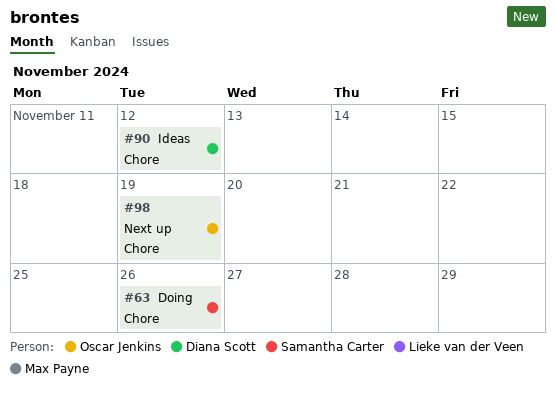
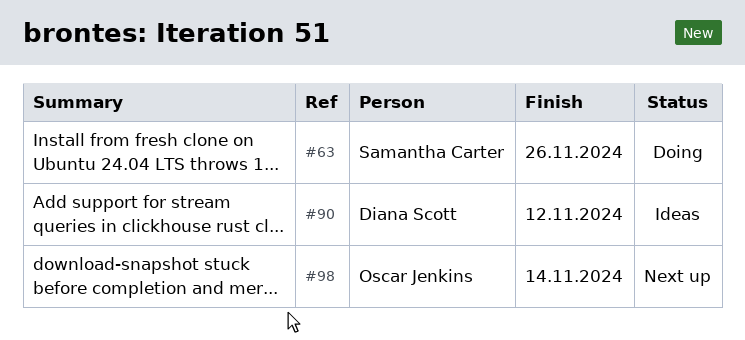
#98, due: Nov 19 -> Nov 14

